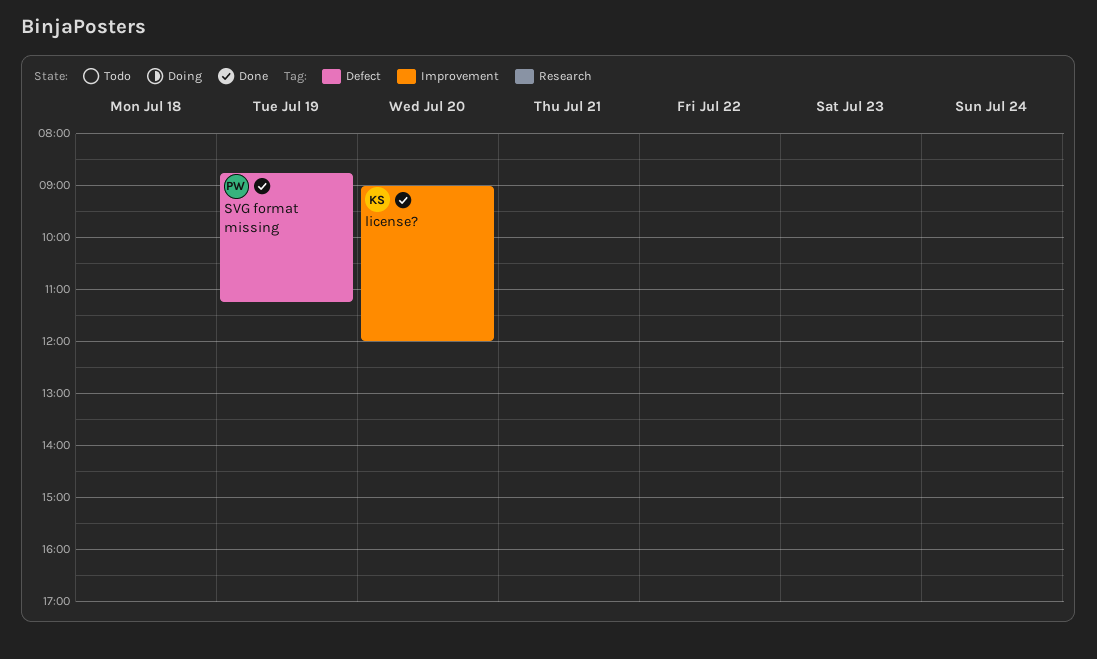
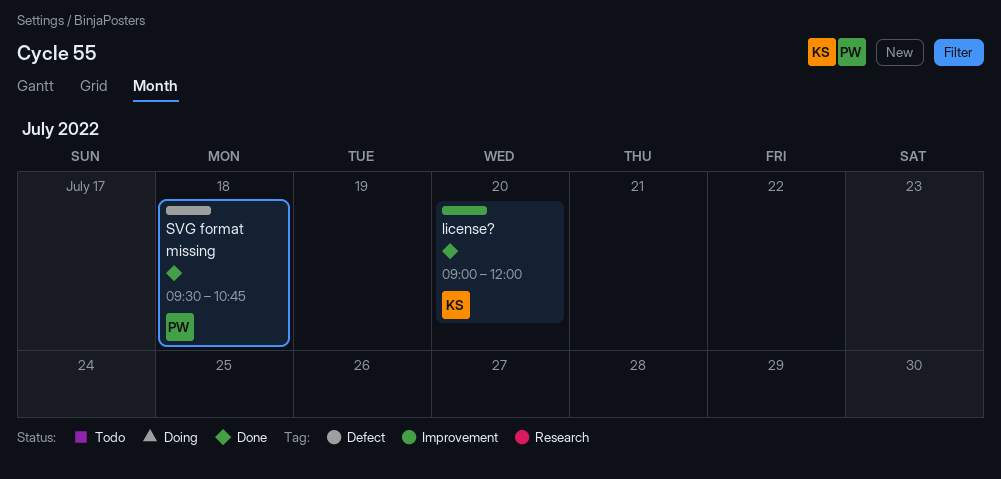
SVG format missing, day: Jul 19 -> Jul 18
SVG format missing, begins: 08:45 -> 09:30
SVG format missing, ends: 11:15 -> 10:45

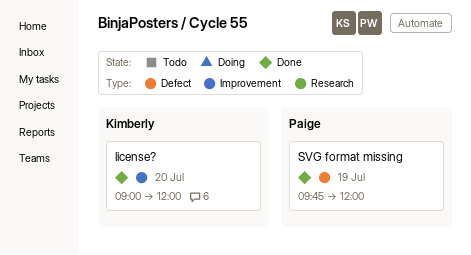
SVG format missing, day: Jul 18 -> Jul 19
SVG format missing, begins: 09:30 -> 09:45
SVG format missing, ends: 10:45 -> 12:00

